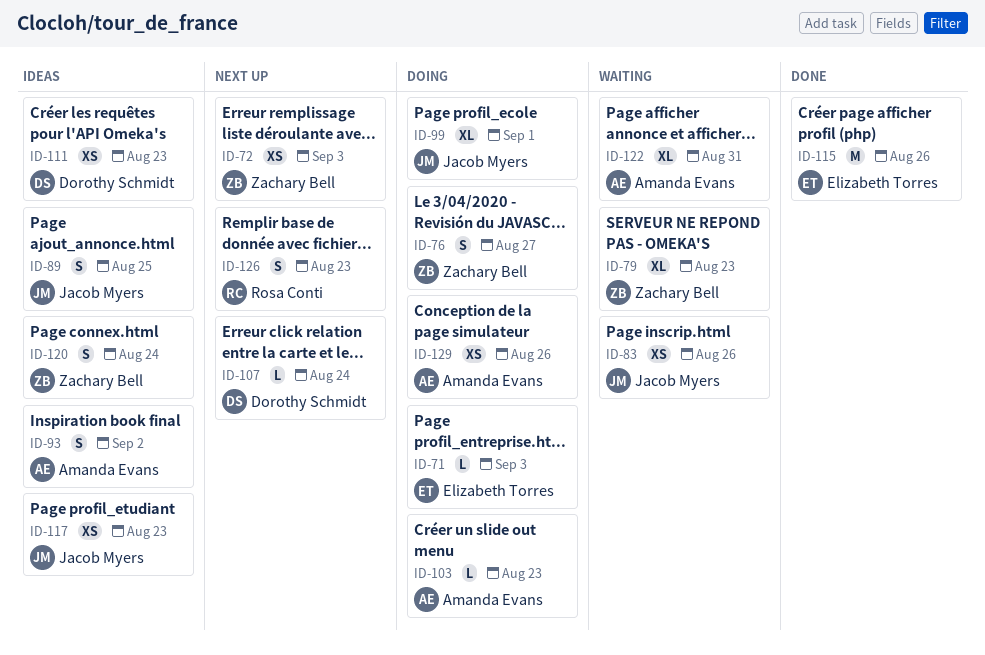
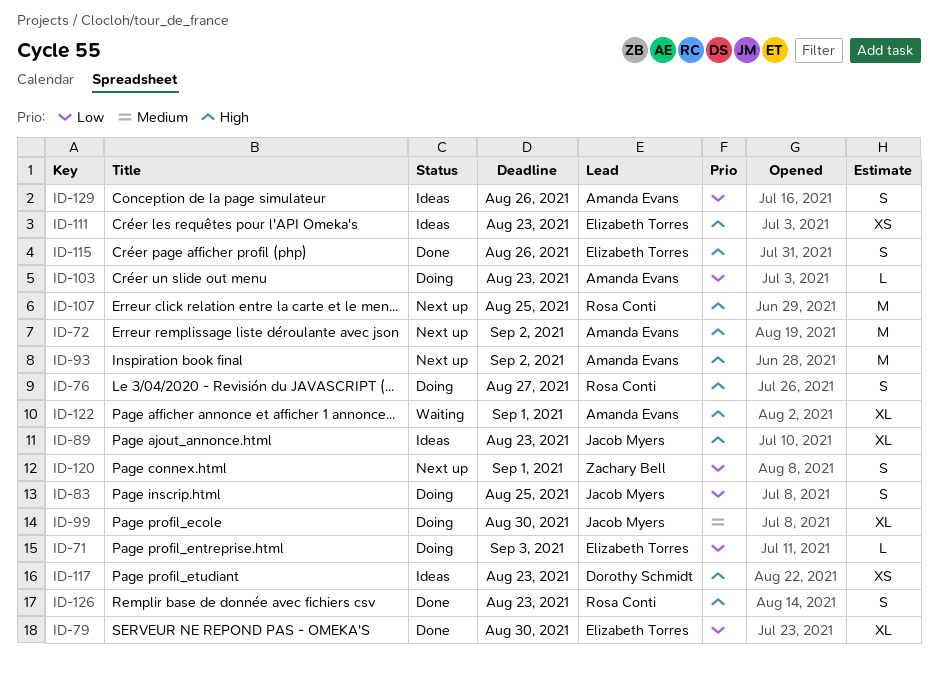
ID-72, owner: Zachary Bell -> Amanda Evans
ID-72, estimate: XS -> M
ID-72, due: Sep 3 -> Sep 2
ID-76, owner: Zachary Bell -> Rosa Conti
ID-79, status: Waiting -> Done
ID-79, owner: Zachary Bell -> Elizabeth Torres
ID-79, due: Aug 23 -> Aug 30
ID-83, status: Waiting -> Doing
ID-83, estimate: XS -> S
ID-83, due: Aug 26 -> Aug 25
ID-89, estimate: S -> XL
ID-89, due: Aug 25 -> Aug 23
ID-93, status: Ideas -> Next up
ID-93, estimate: S -> M
ID-99, due: Sep 1 -> Aug 30
ID-107, owner: Dorothy Schmidt -> Rosa Conti
ID-107, estimate: L -> M
ID-107, due: Aug 24 -> Aug 25
ID-111, owner: Dorothy Schmidt -> Elizabeth Torres
ID-115, estimate: M -> S
ID-117, owner: Jacob Myers -> Dorothy Schmidt
ID-120, status: Ideas -> Next up
ID-120, due: Aug 24 -> Sep 1
ID-122, due: Aug 31 -> Sep 1
ID-126, status: Next up -> Done
ID-129, status: Doing -> Ideas
ID-129, estimate: XS -> S

